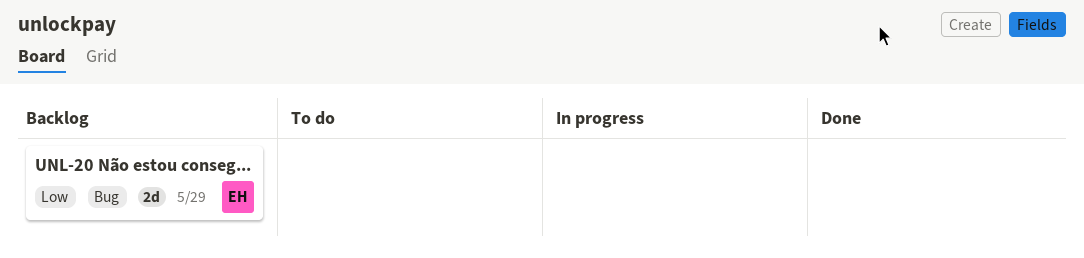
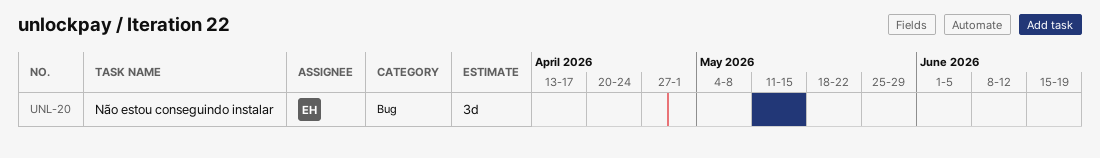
UNL-20, estimate: 2d -> 3d
UNL-20, due: May 29 -> May 15

